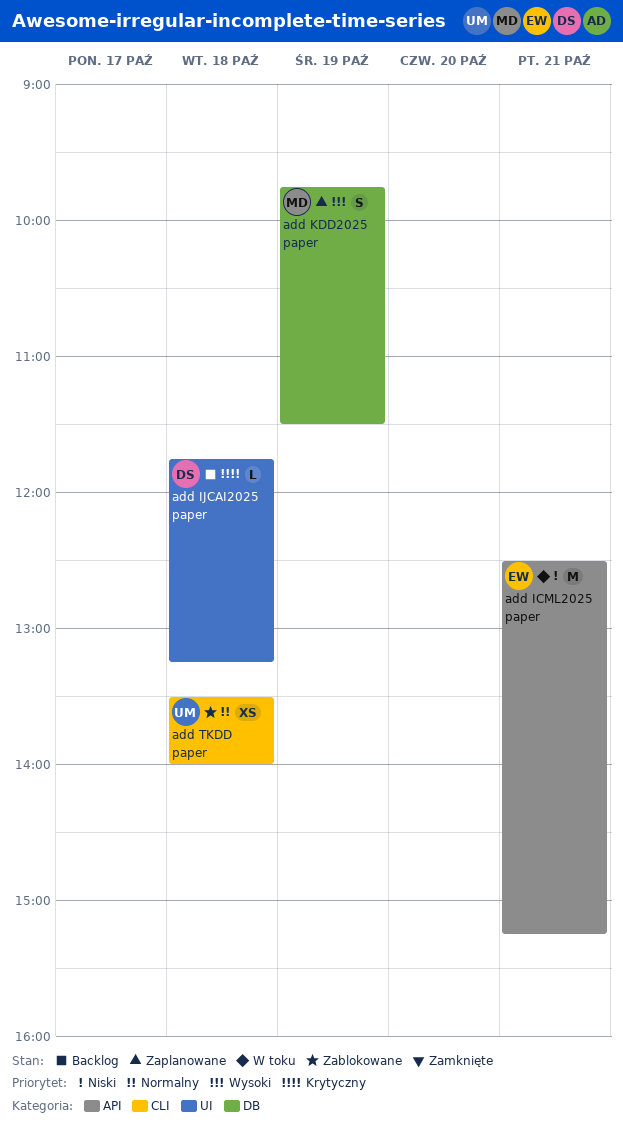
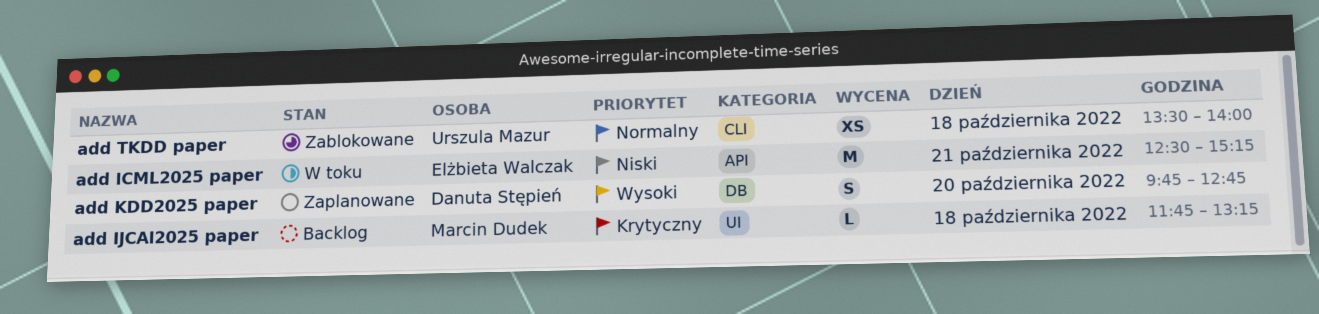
add IJCAI2025 paper, owner: Danuta Stępień -> Marcin Dudek
add KDD2025 paper, owner: Marcin Dudek -> Danuta Stępień
add KDD2025 paper, day: Oct 19 -> Oct 20
add KDD2025 paper, ends: 11:30 -> 12:45

